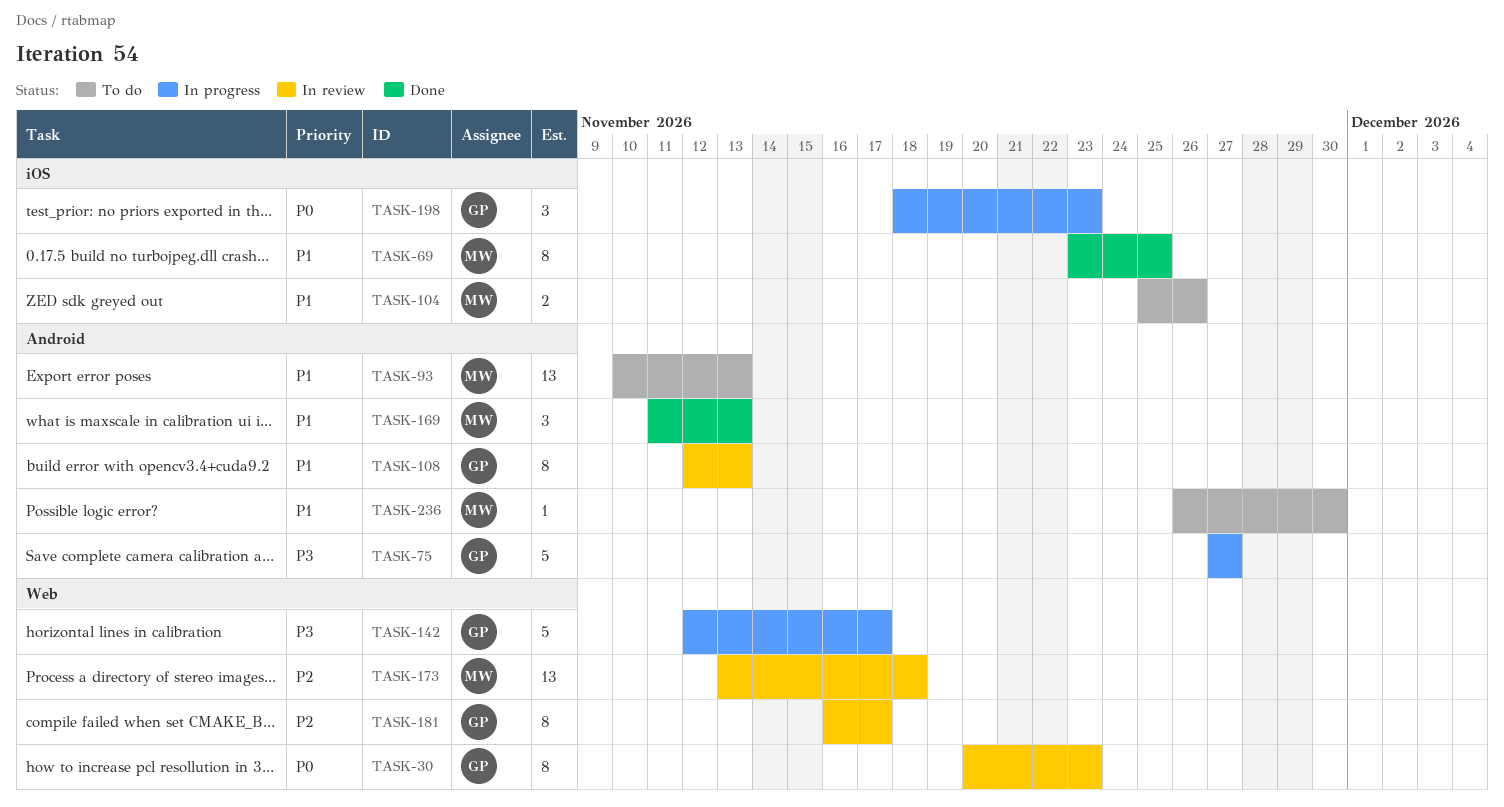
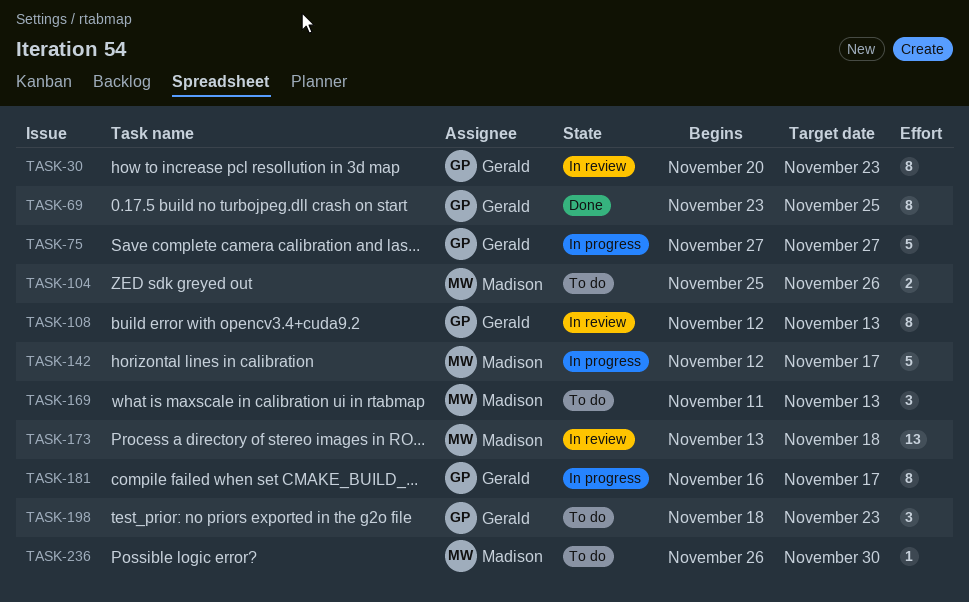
TASK-69, owner: Madison -> Gerald
TASK-93: present -> none
TASK-142, owner: Gerald -> Madison
TASK-169, status: Done -> To do
TASK-181, status: In review -> In progress
TASK-198, status: In progress -> To do

